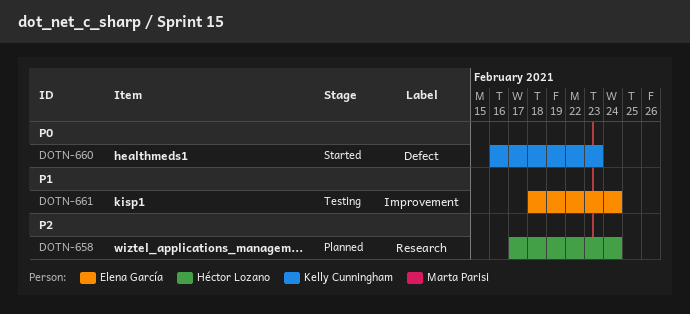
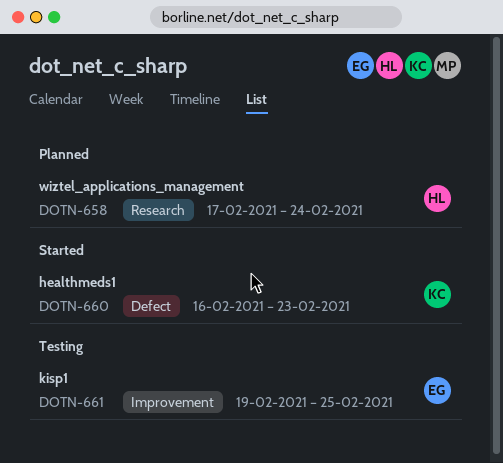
DOTN-661, start: Feb 18 -> Feb 19
DOTN-661, due: Feb 24 -> Feb 25

